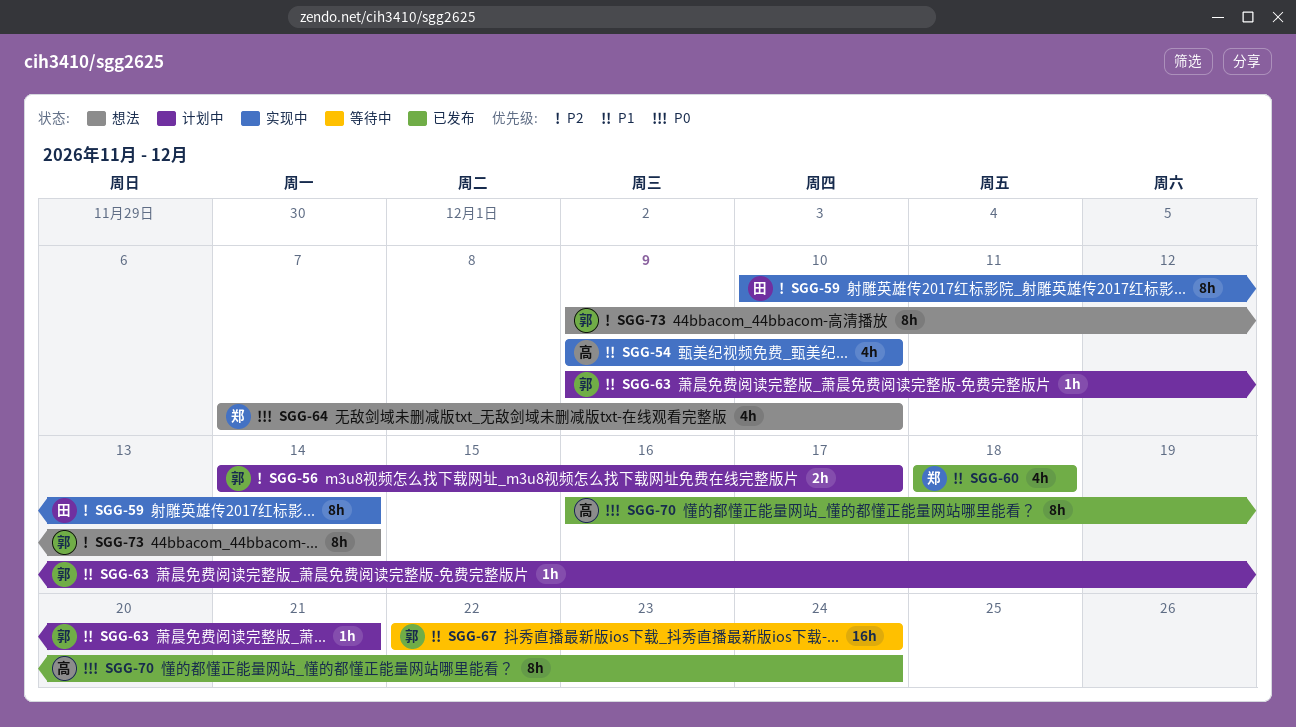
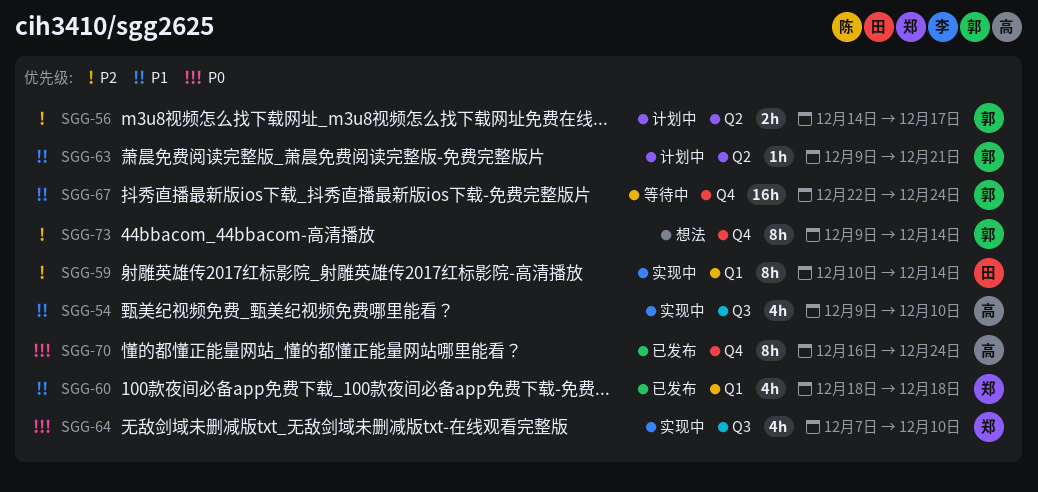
SGG-64, status: 想法 -> 实现中

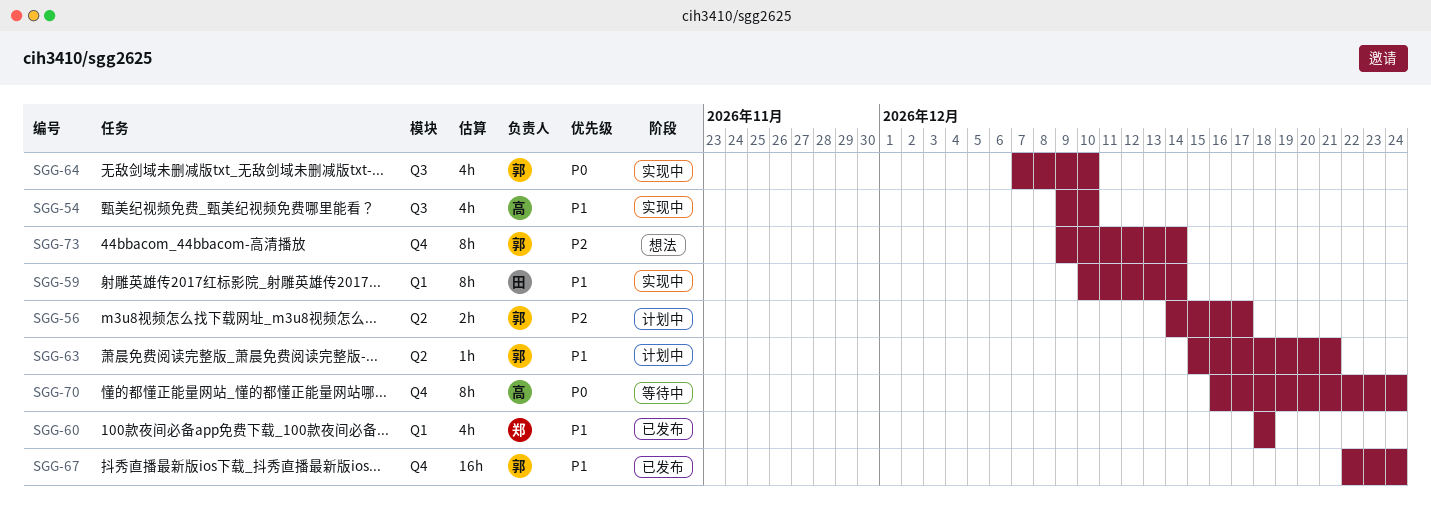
SGG-59, priority: P2 -> P1
SGG-63, start: Dec 9 -> Dec 15
SGG-64, owner: 郑 -> 郭
SGG-67, status: 等待中 -> 已发布
SGG-70, status: 已发布 -> 等待中

